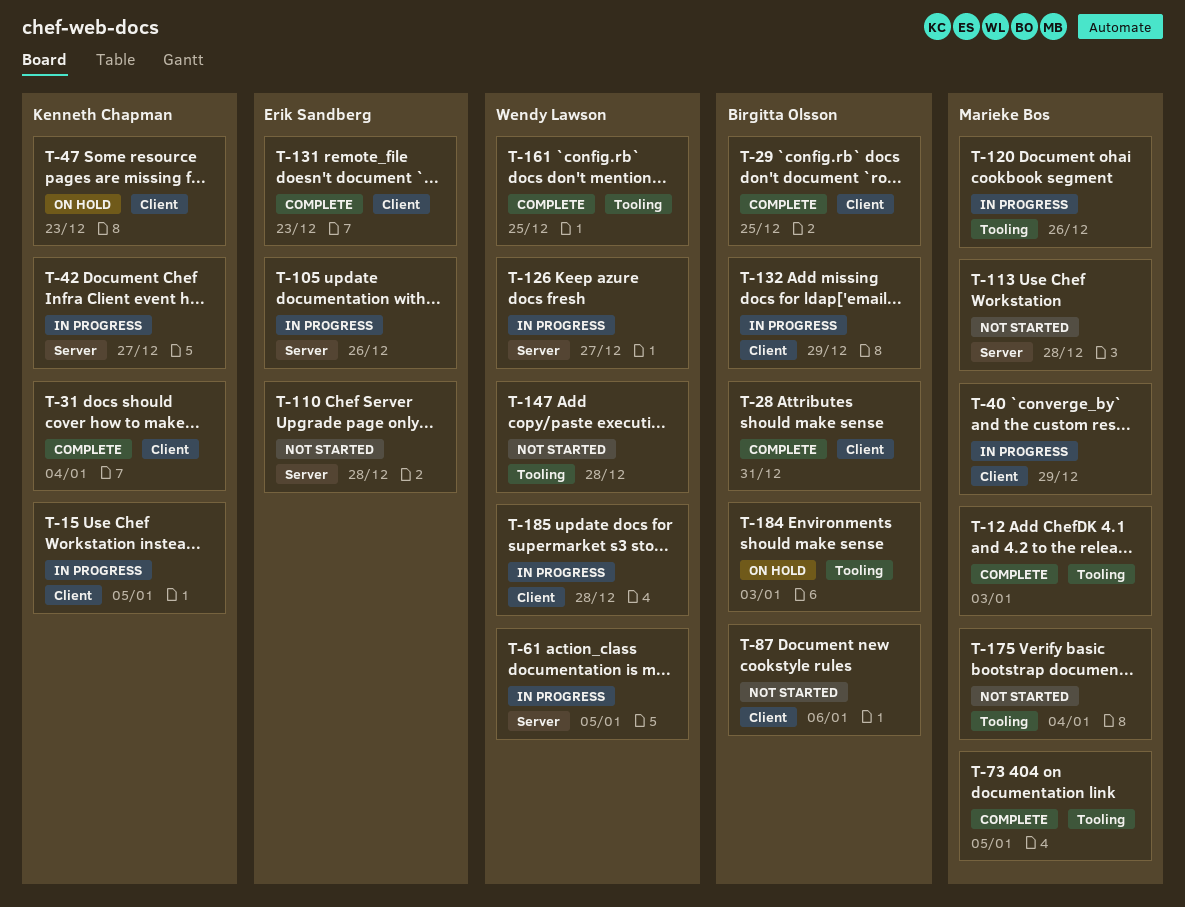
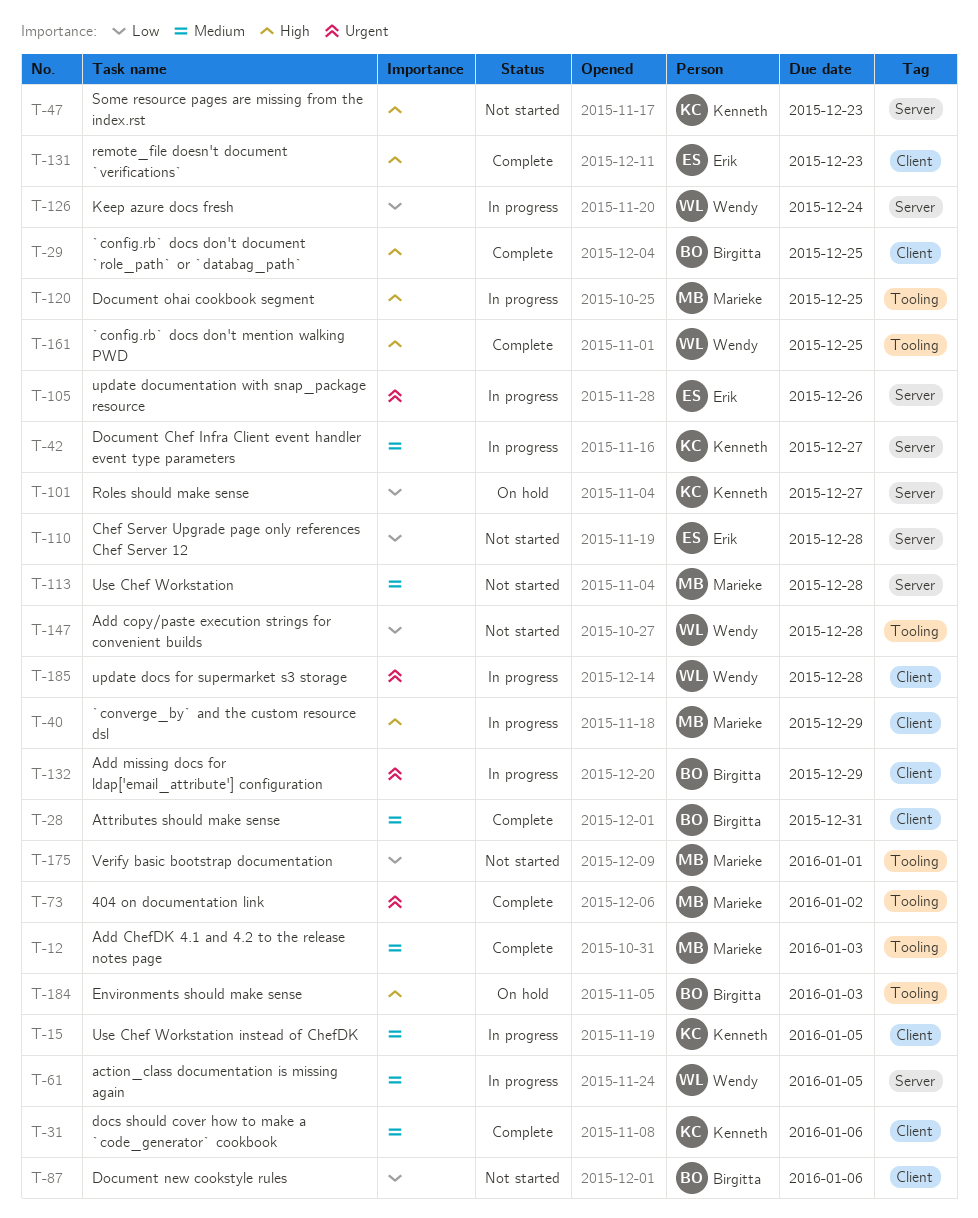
T-31, due: Jan 4 -> Jan 6
T-47, status: On hold -> Not started
T-47, label: Client -> Server
T-73, due: Jan 5 -> Jan 2
T-101: none -> present
T-120, due: Dec 26 -> Dec 25
T-126, due: Dec 27 -> Dec 24
T-175, due: Jan 4 -> Jan 1

